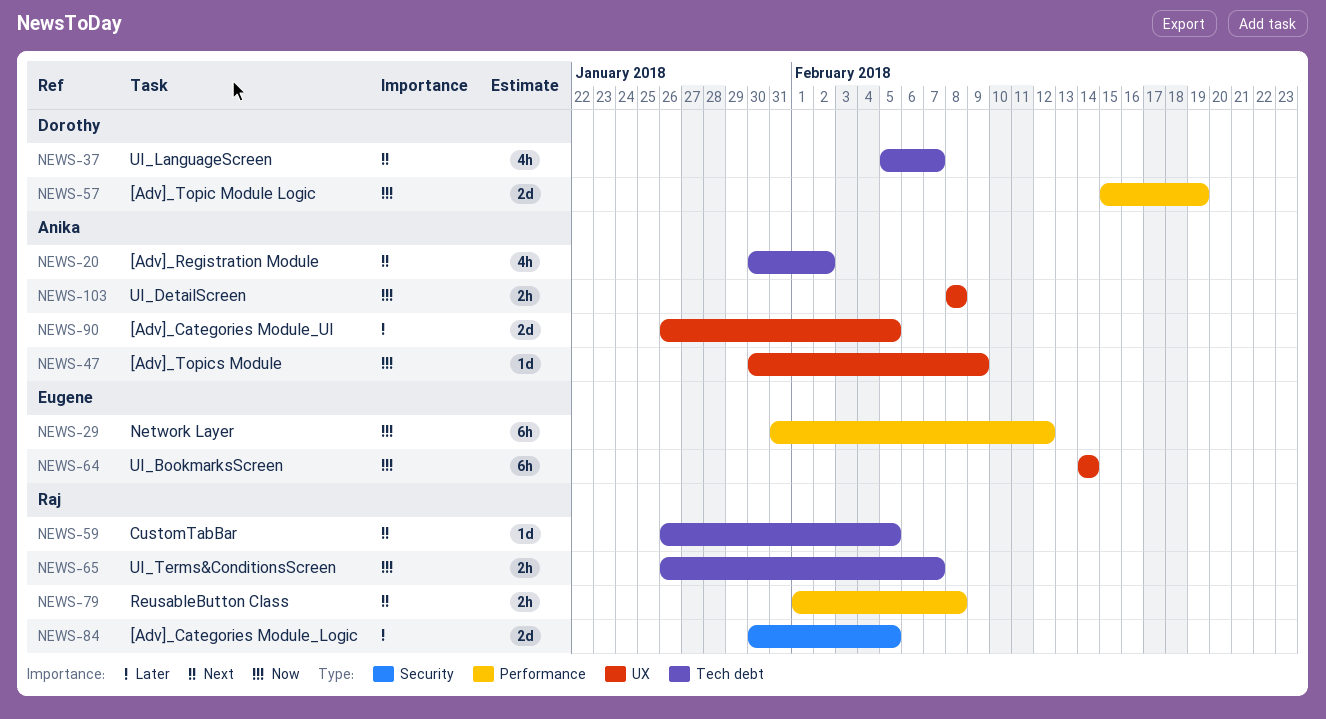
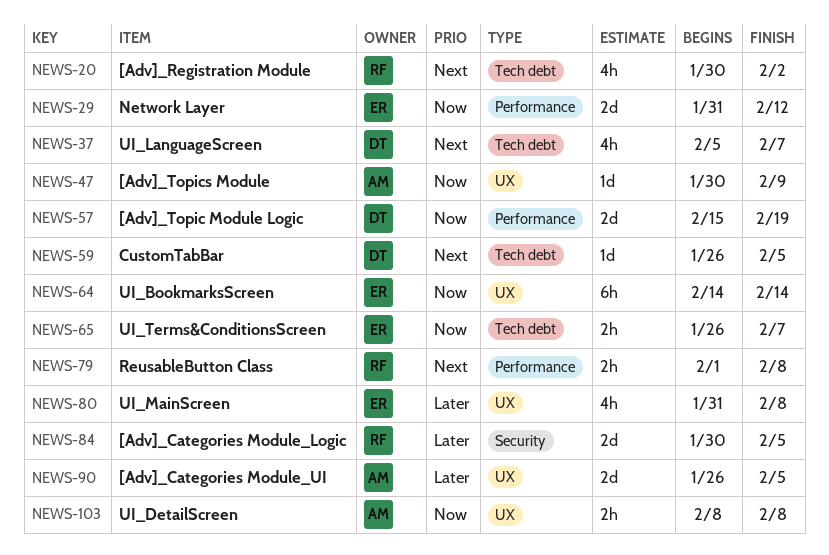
NEWS-20, owner: Anika -> Raj
NEWS-29, estimate: 6h -> 2d
NEWS-59, owner: Raj -> Dorothy
NEWS-65, owner: Raj -> Eugene
NEWS-80: none -> present

